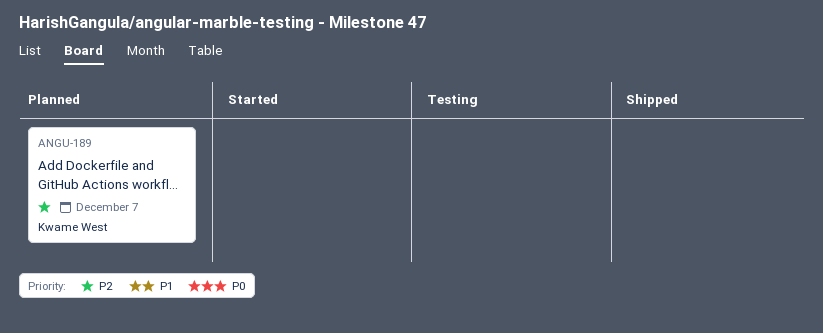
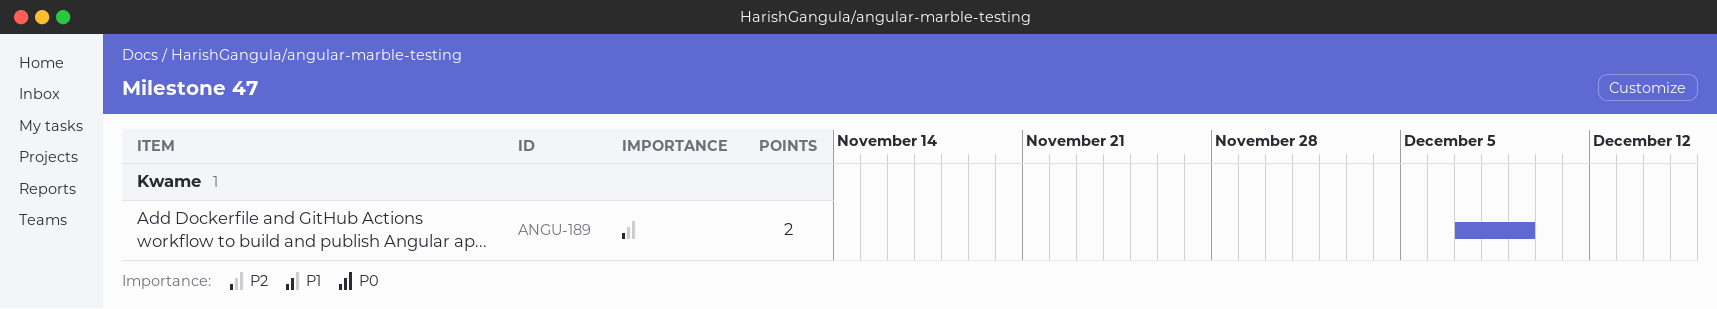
ANGU-189, due: Dec 7 -> Dec 9

